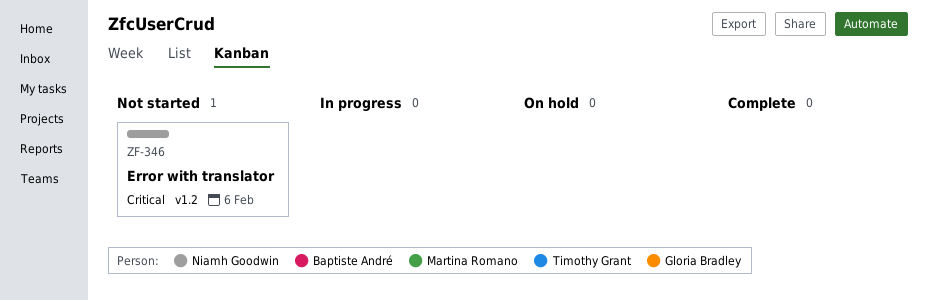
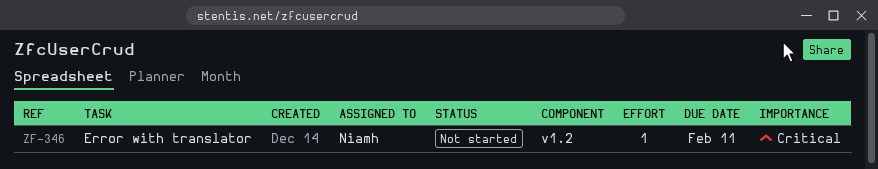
ZF-346, due: Feb 6 -> Feb 11

